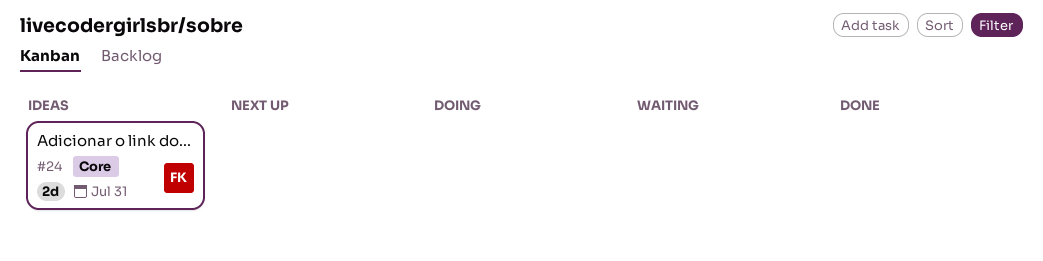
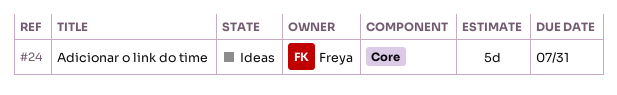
#24, estimate: 2d -> 5d

